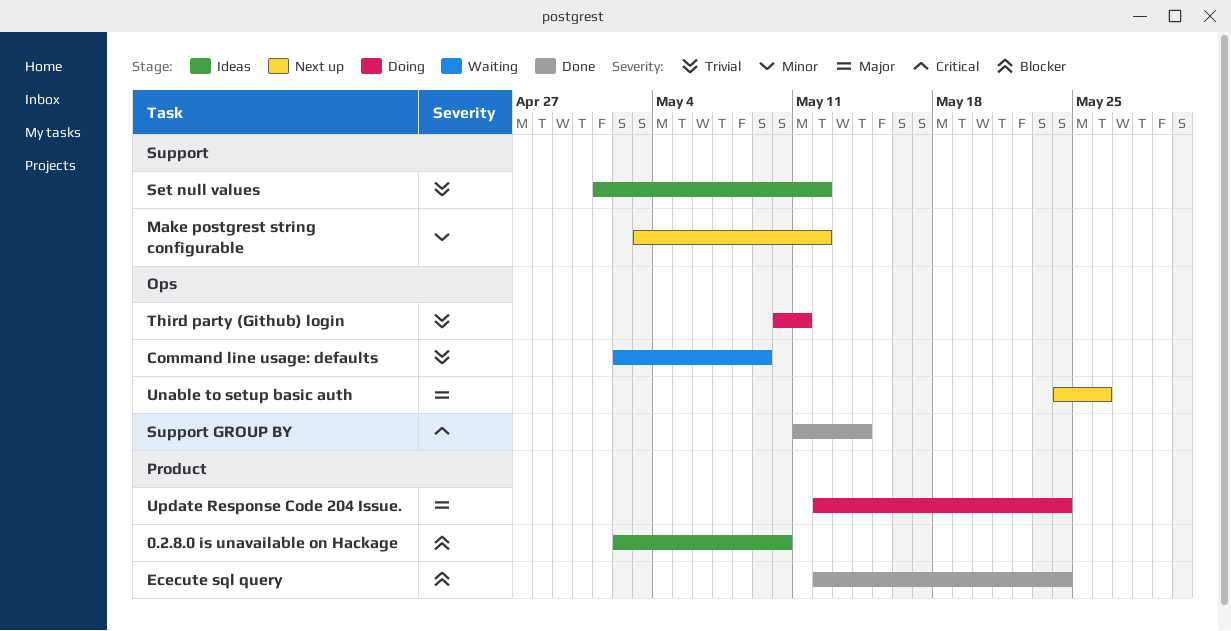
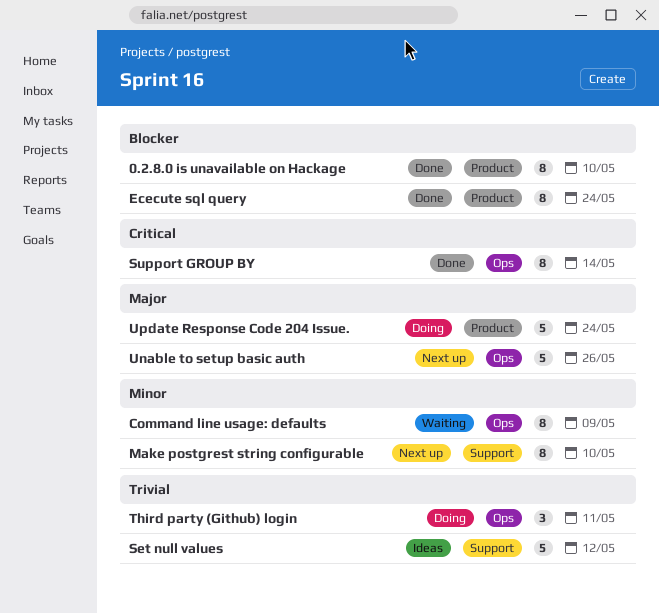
0.2.8.0 is unavailable on Hackage, status: Ideas -> Done
Command line usage: defaults, priority: Trivial -> Minor
Make postgrest string configurable, due: May 12 -> May 10

